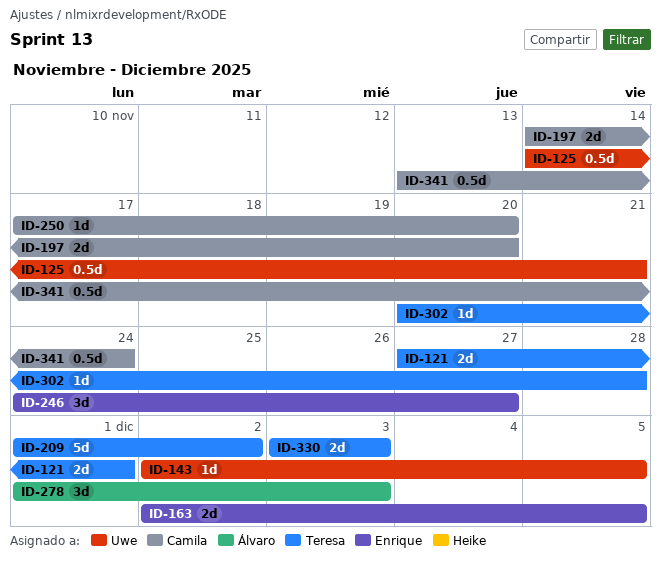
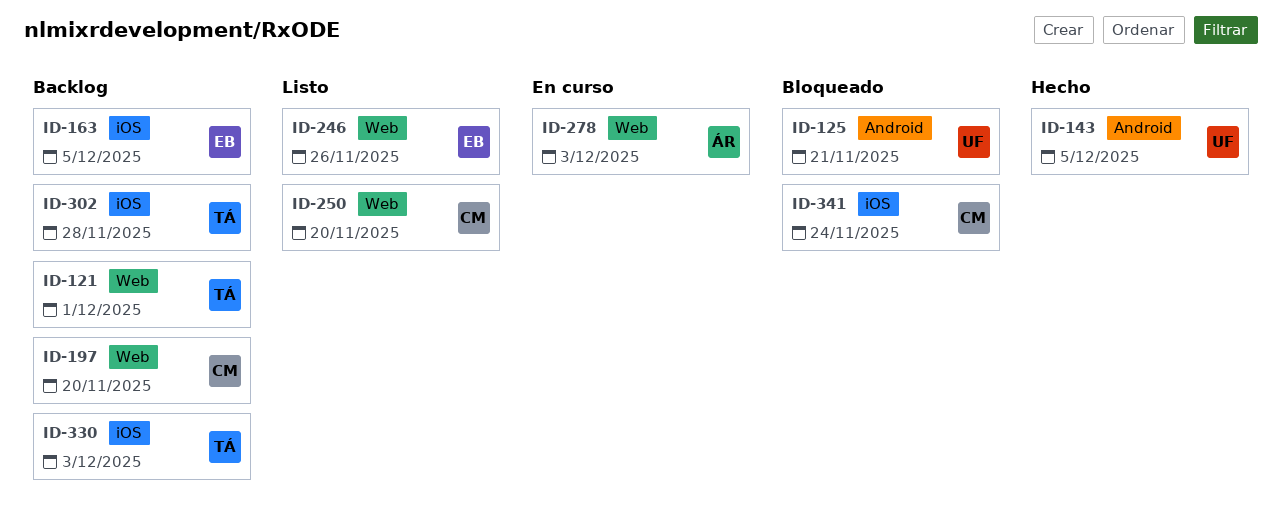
ID-209: present -> none
ID-246, due: Nov 27 -> Nov 26

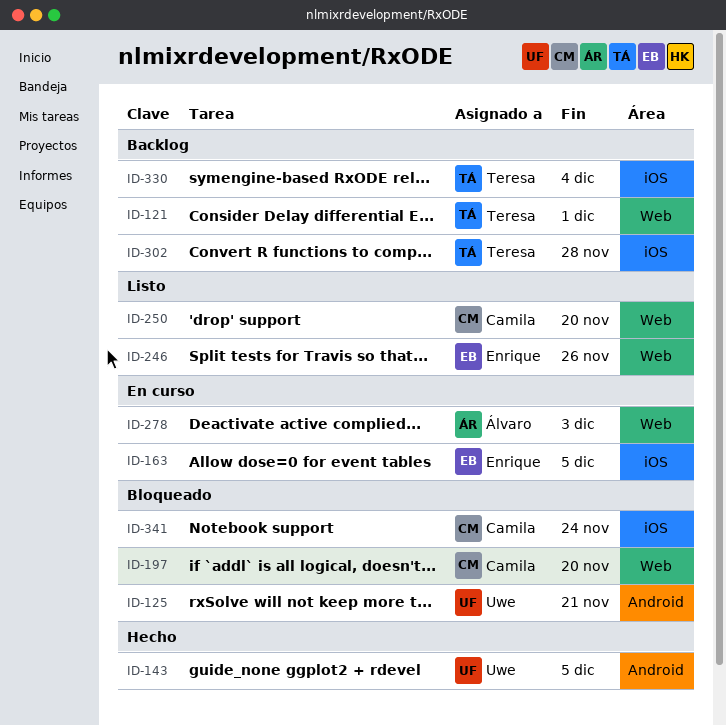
ID-163, status: Backlog -> En curso
ID-197, status: Backlog -> Bloqueado
ID-330, due: Dec 3 -> Dec 4

